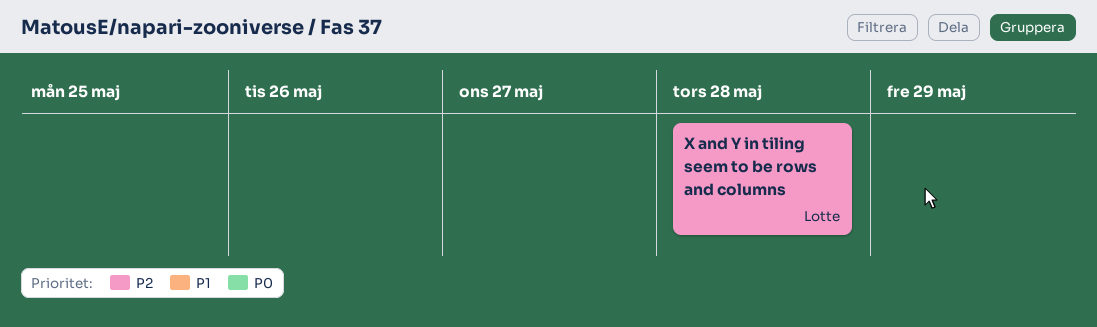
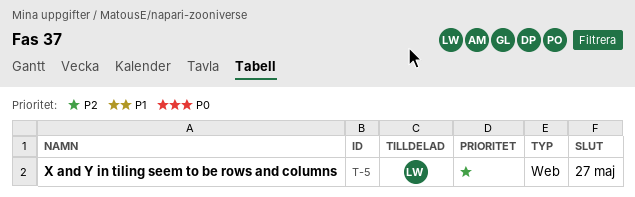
X and Y in tiling seem to be rows and columns, due: May 28 -> May 27

